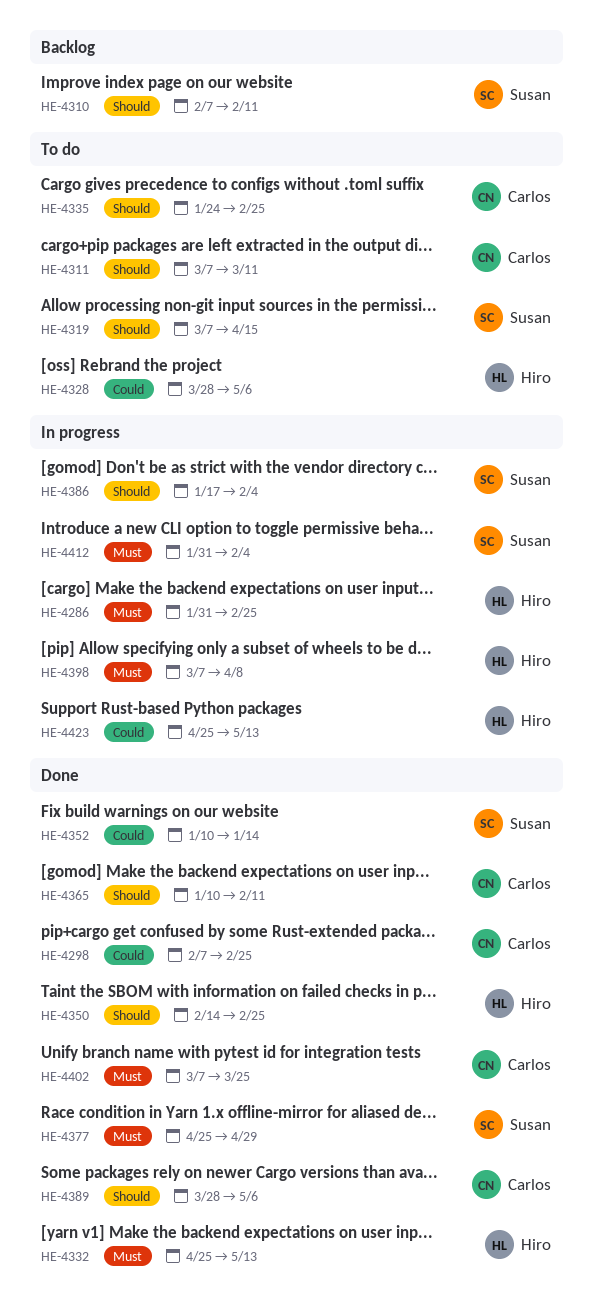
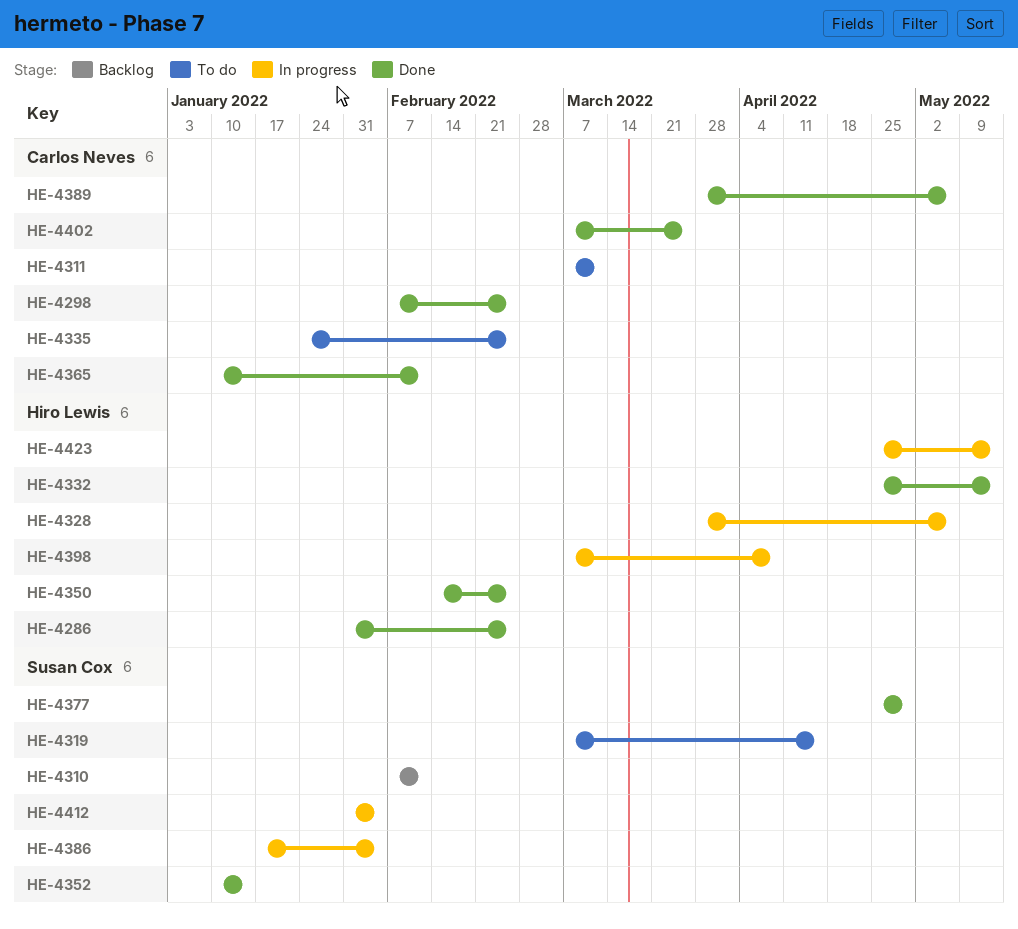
HE-4286, status: In progress -> Done
HE-4328, status: To do -> In progress

